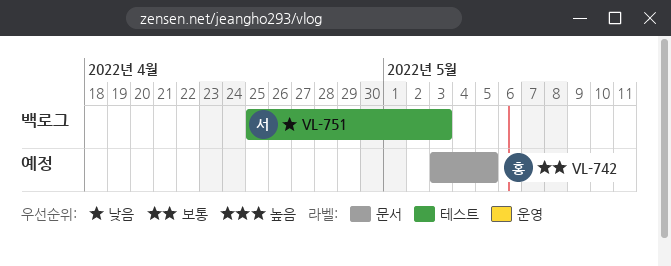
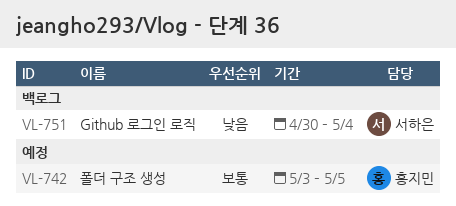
VL-751, start: Apr 25 -> Apr 30
VL-751, due: May 3 -> May 4

